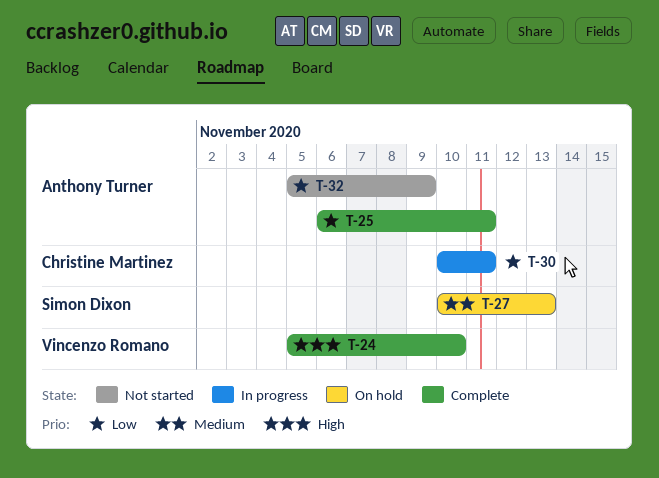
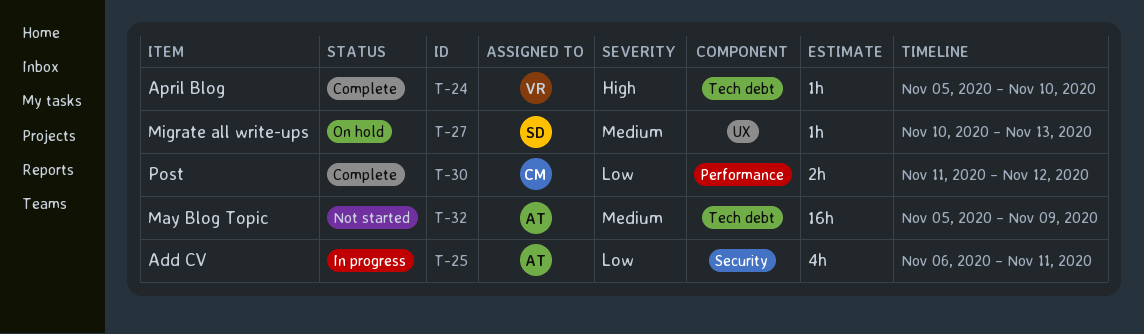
T-25, status: Complete -> In progress
T-30, status: In progress -> Complete
T-30, start: Nov 10 -> Nov 11
T-30, due: Nov 11 -> Nov 12
T-32, priority: Low -> Medium

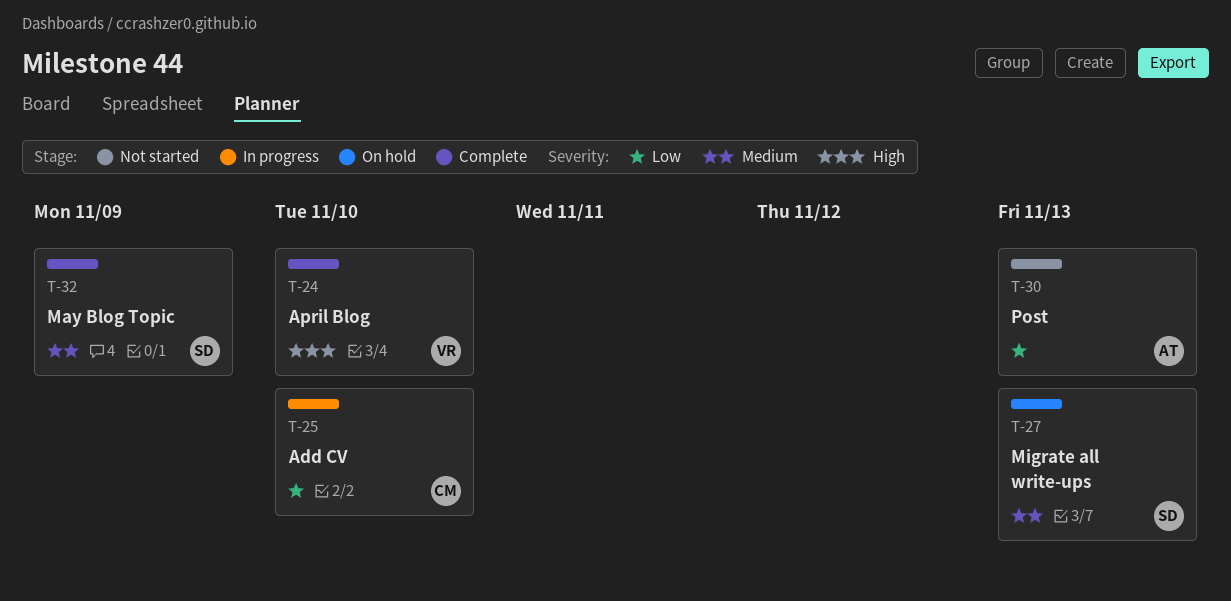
T-25, owner: AT -> CM
T-25, due: Nov 11 -> Nov 10
T-30, status: Complete -> Not started
T-30, owner: CM -> AT
T-30, due: Nov 12 -> Nov 13
T-32, status: Not started -> Complete
T-32, owner: AT -> SD

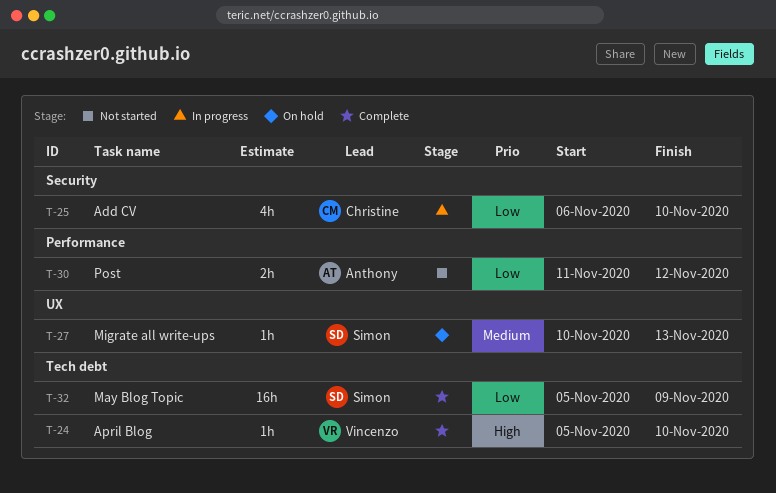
T-30, due: Nov 13 -> Nov 12
T-32, priority: Medium -> Low

